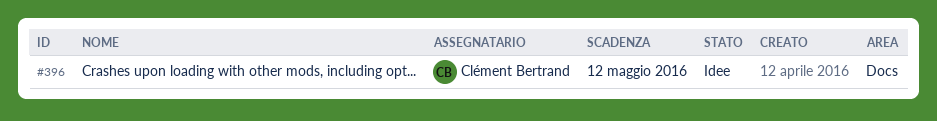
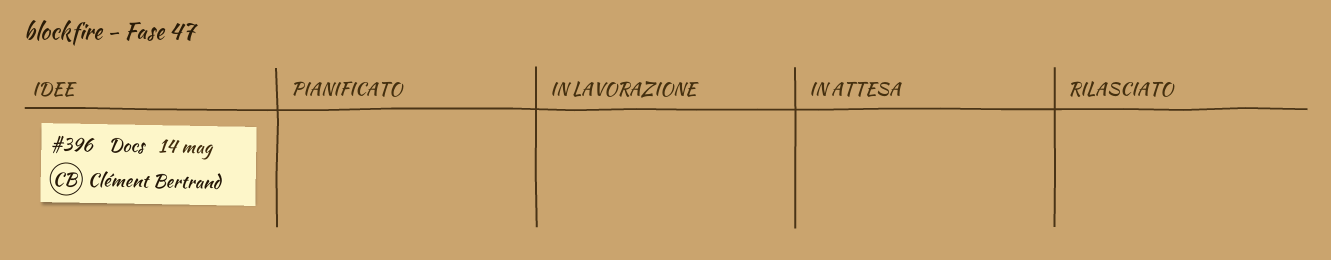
#396, due: May 12 -> May 14

